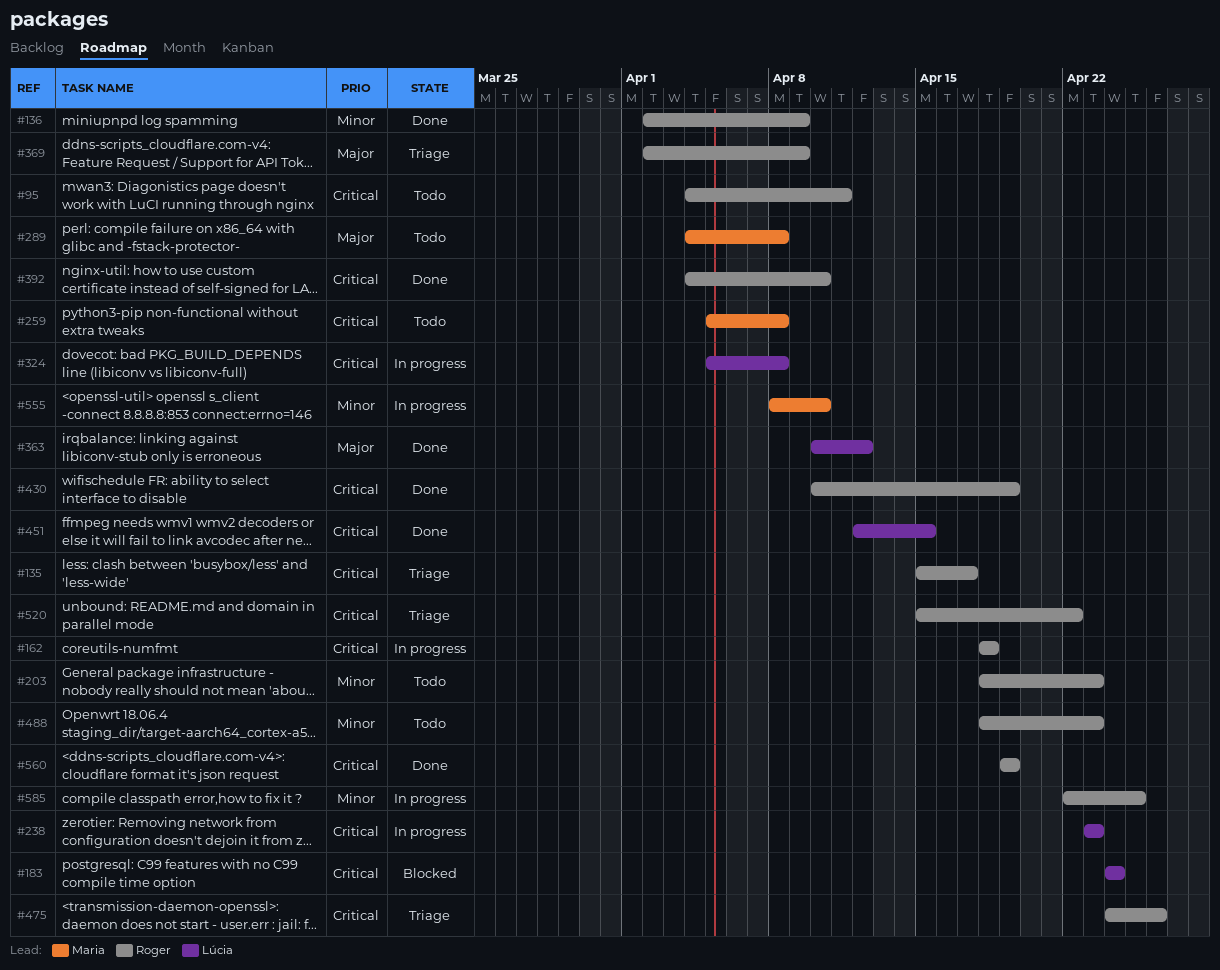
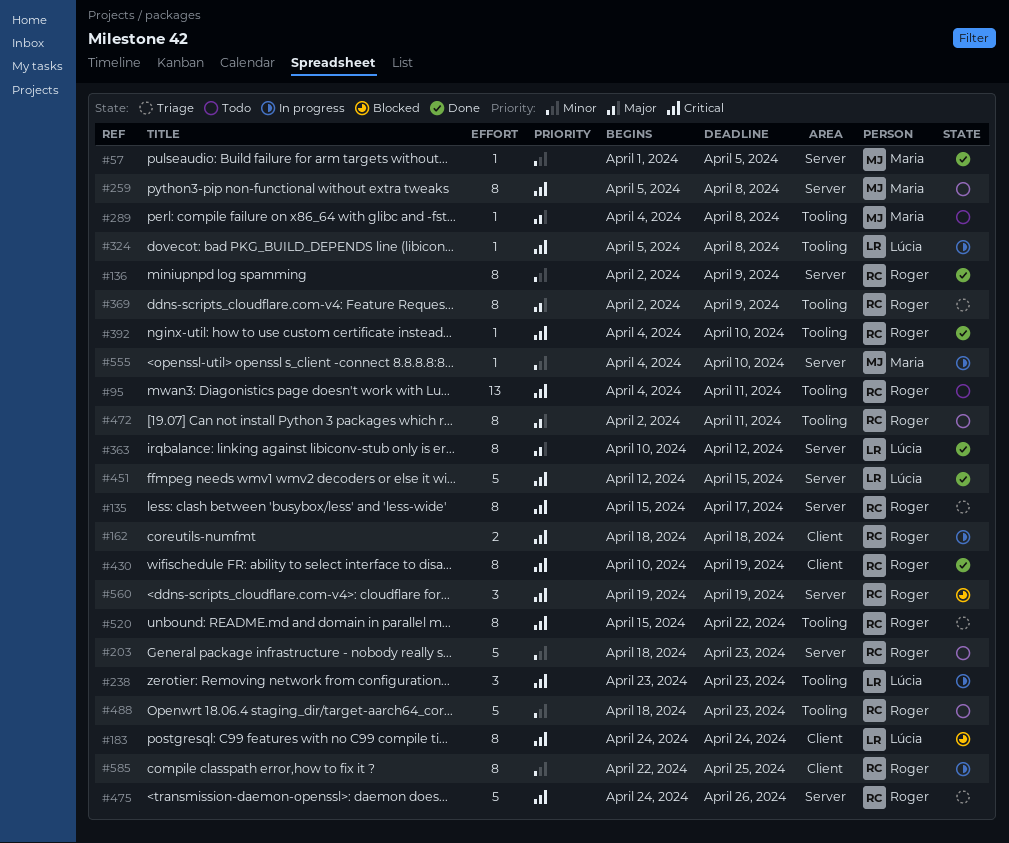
#57: none -> present
#472: none -> present
#555, start: Apr 8 -> Apr 4
#560, status: Done -> Blocked

